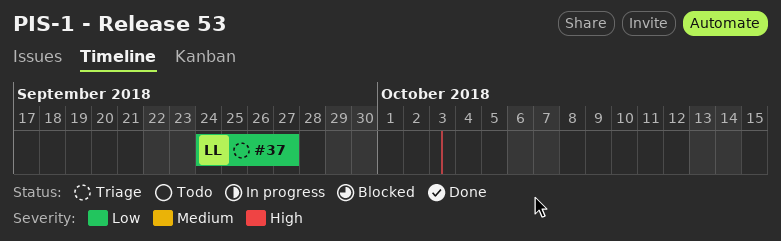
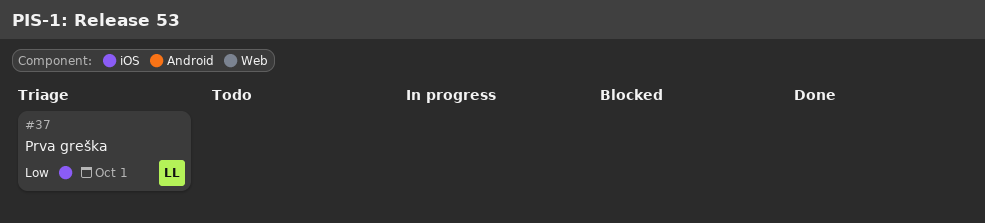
#37, due: Sep 27 -> Oct 1

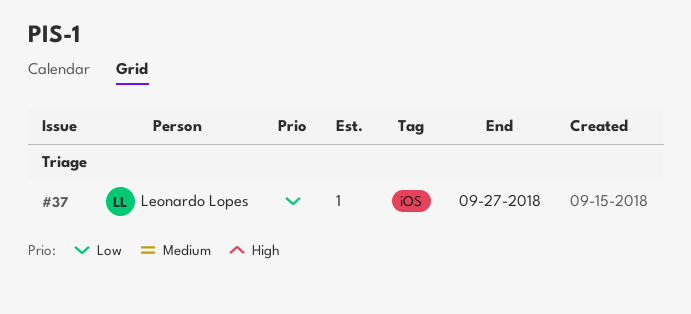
#37, due: Oct 1 -> Sep 27

